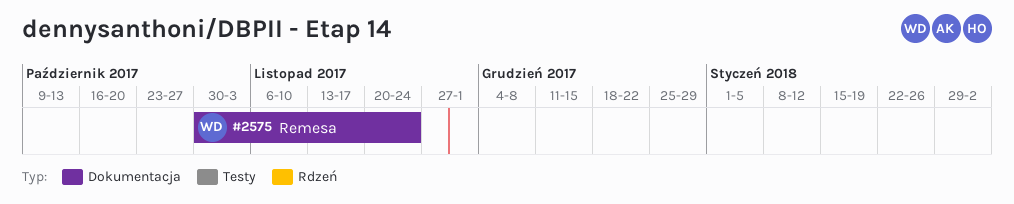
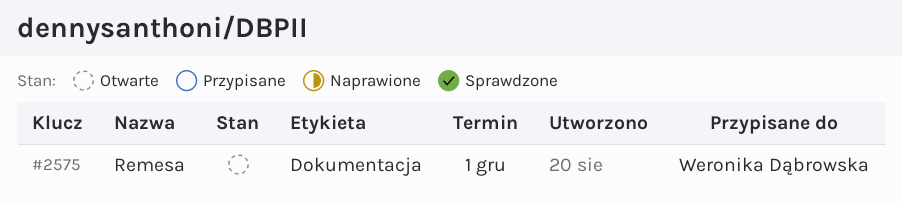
#2575, due: Nov 24 -> Dec 1

